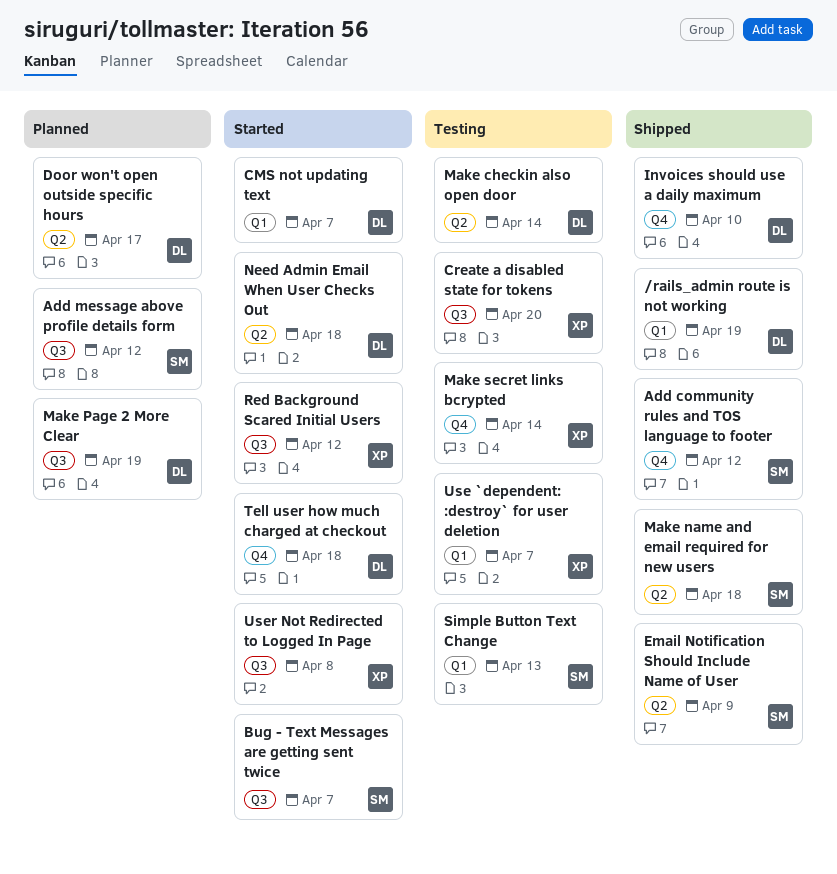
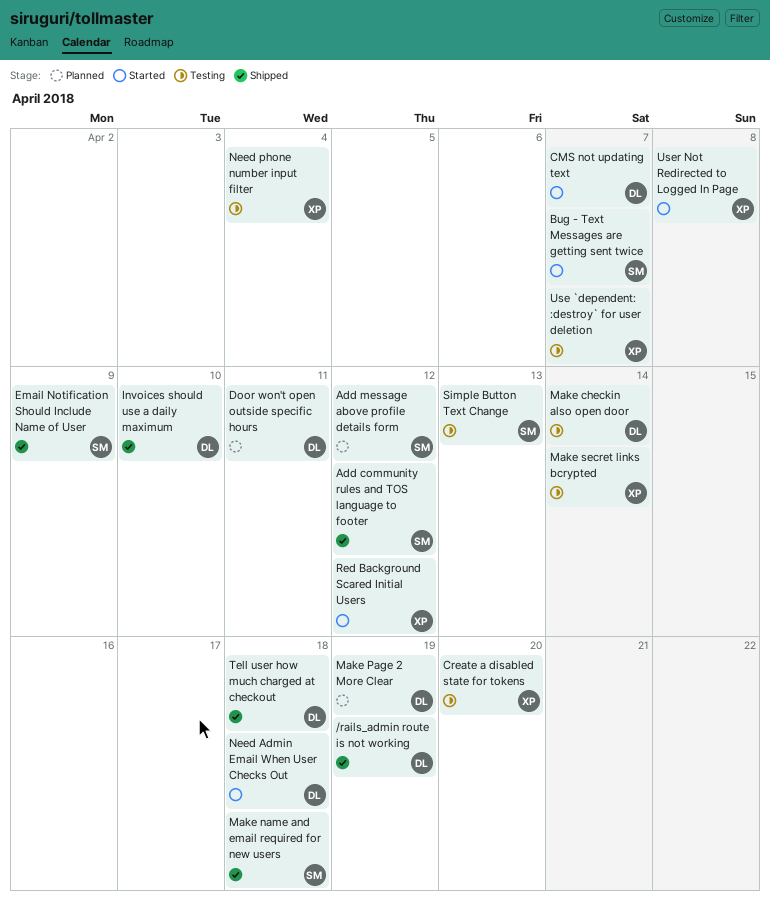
Door won't open outside specific hours, due: Apr 17 -> Apr 11
Need phone number input filter: none -> present
Tell user how much charged at checkout, status: Started -> Shipped

